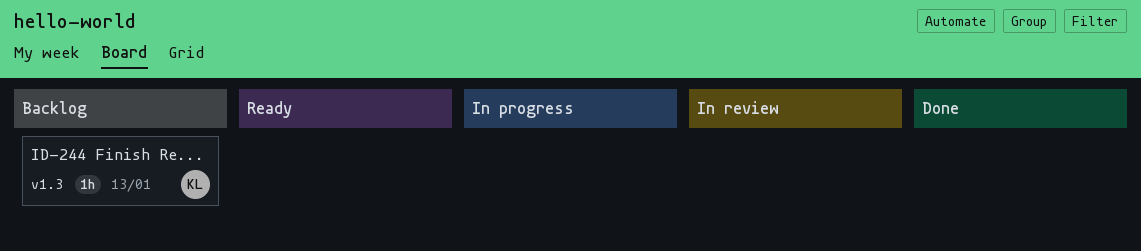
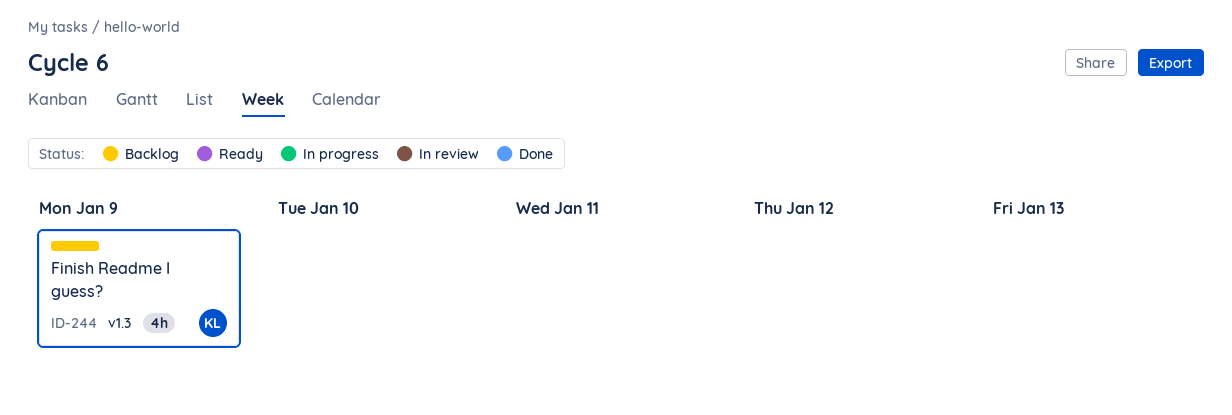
ID-244, estimate: 1h -> 4h
ID-244, due: Jan 13 -> Jan 9

